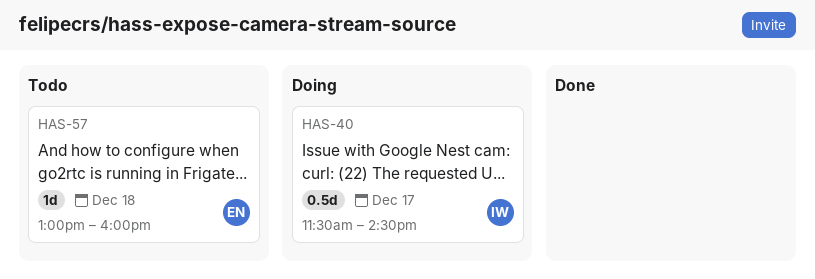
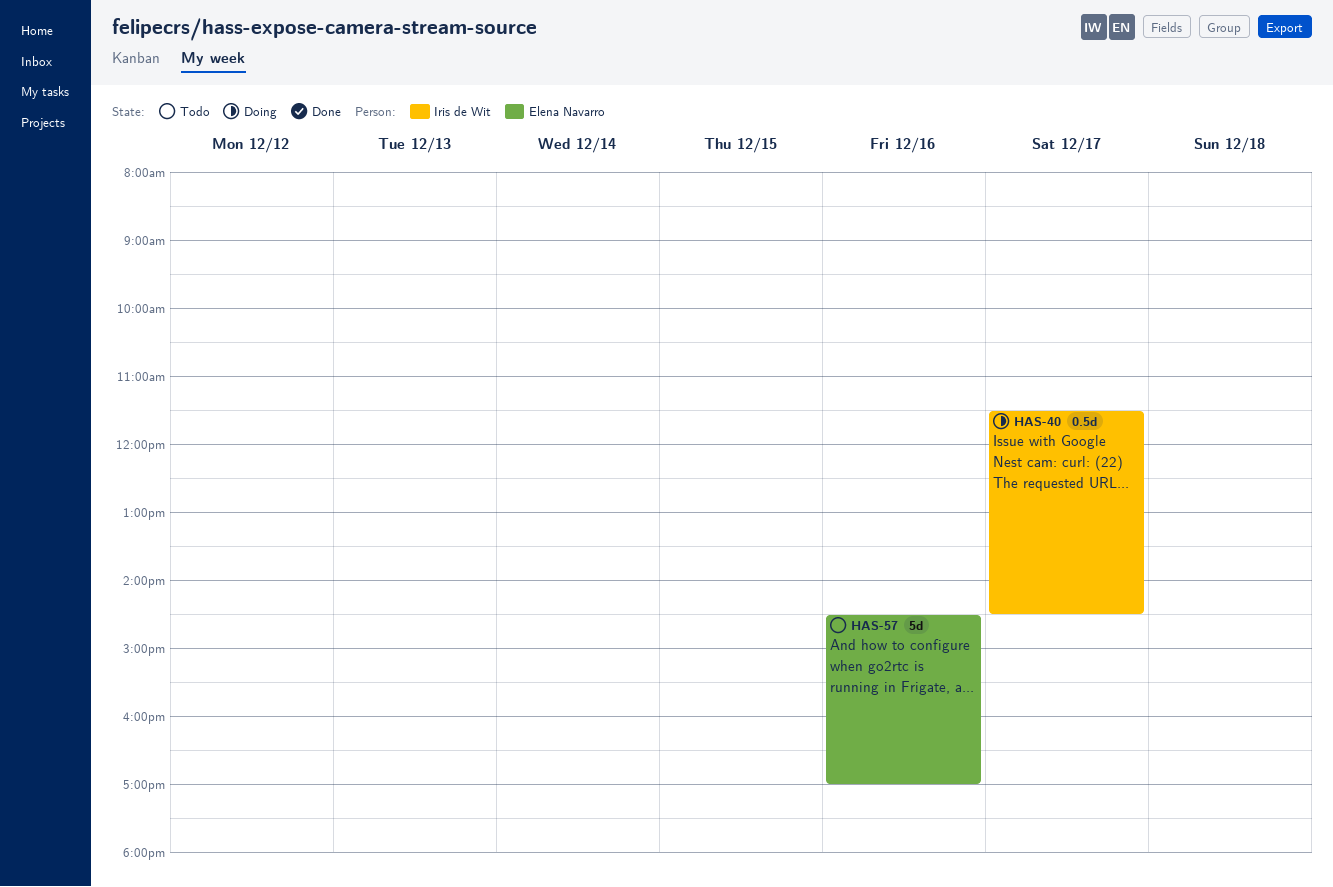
HAS-57, estimate: 1d -> 5d
HAS-57, day: Dec 18 -> Dec 16
HAS-57, begins: 13:00 -> 14:30
HAS-57, ends: 16:00 -> 17:00

